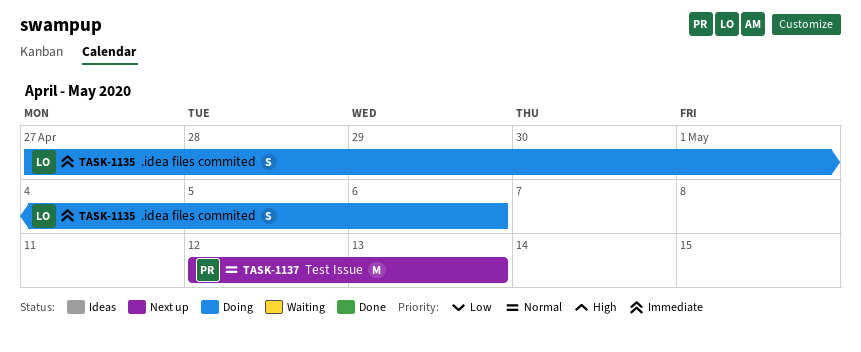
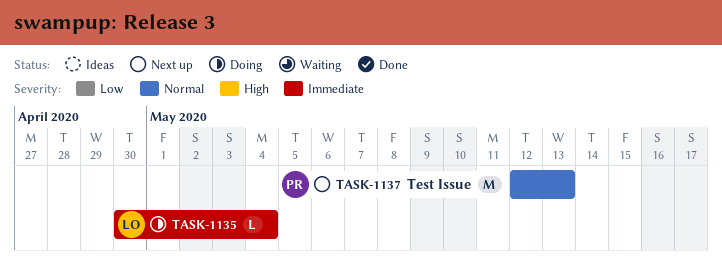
TASK-1135, estimate: S -> L
TASK-1135, start: Apr 27 -> Apr 30
TASK-1135, due: May 6 -> May 4

